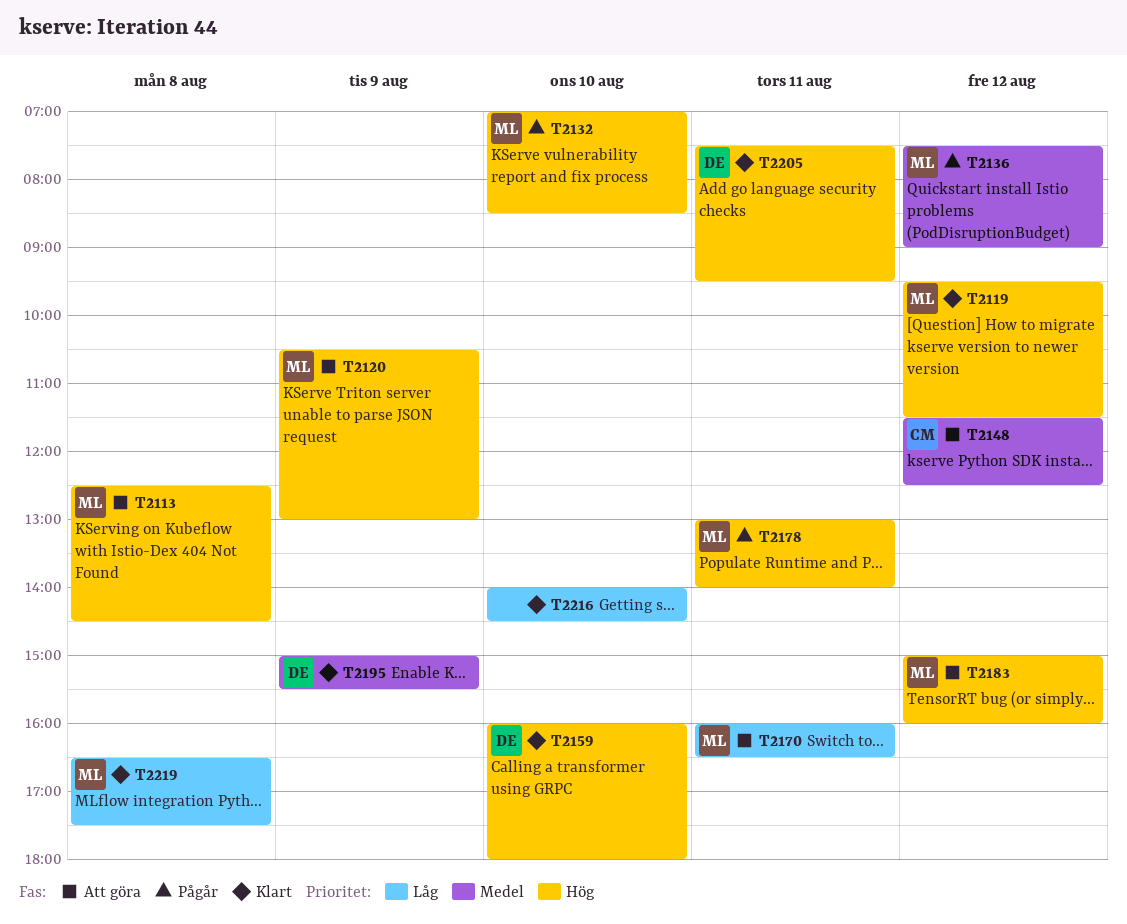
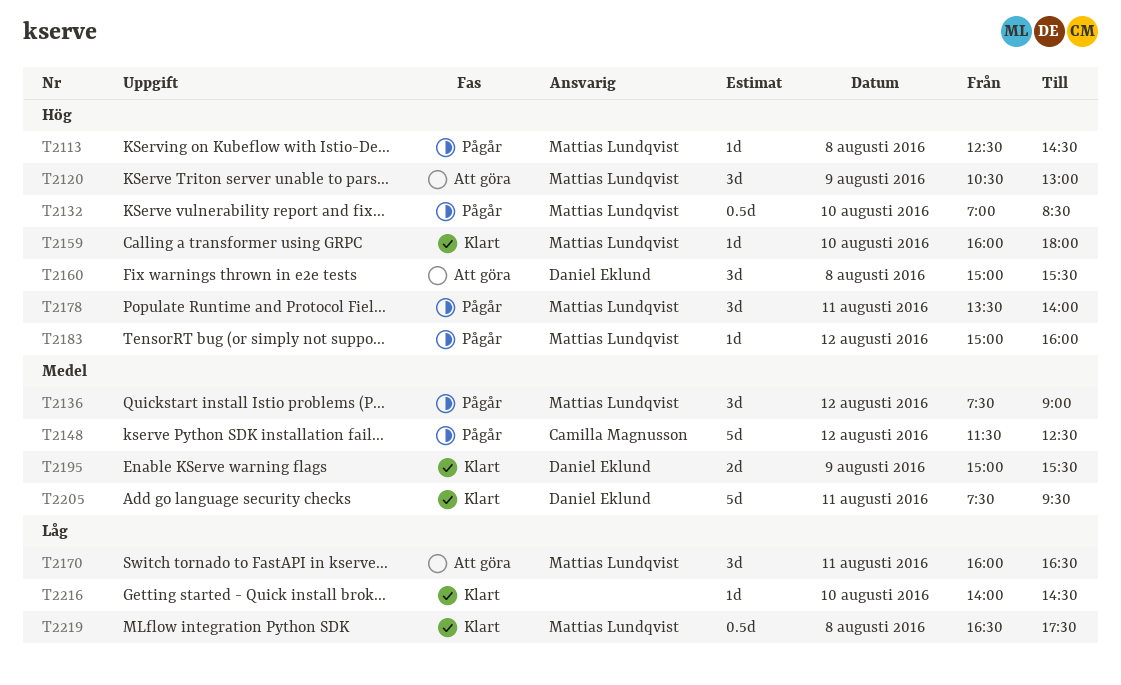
T2113, status: Att göra -> Pågår
T2119: present -> none
T2148, status: Att göra -> Pågår
T2159, owner: Daniel Eklund -> Mattias Lundqvist
T2160: none -> present
T2178, begins: 13:00 -> 13:30
T2183, status: Att göra -> Pågår
T2205, priority: Hög -> Medel

